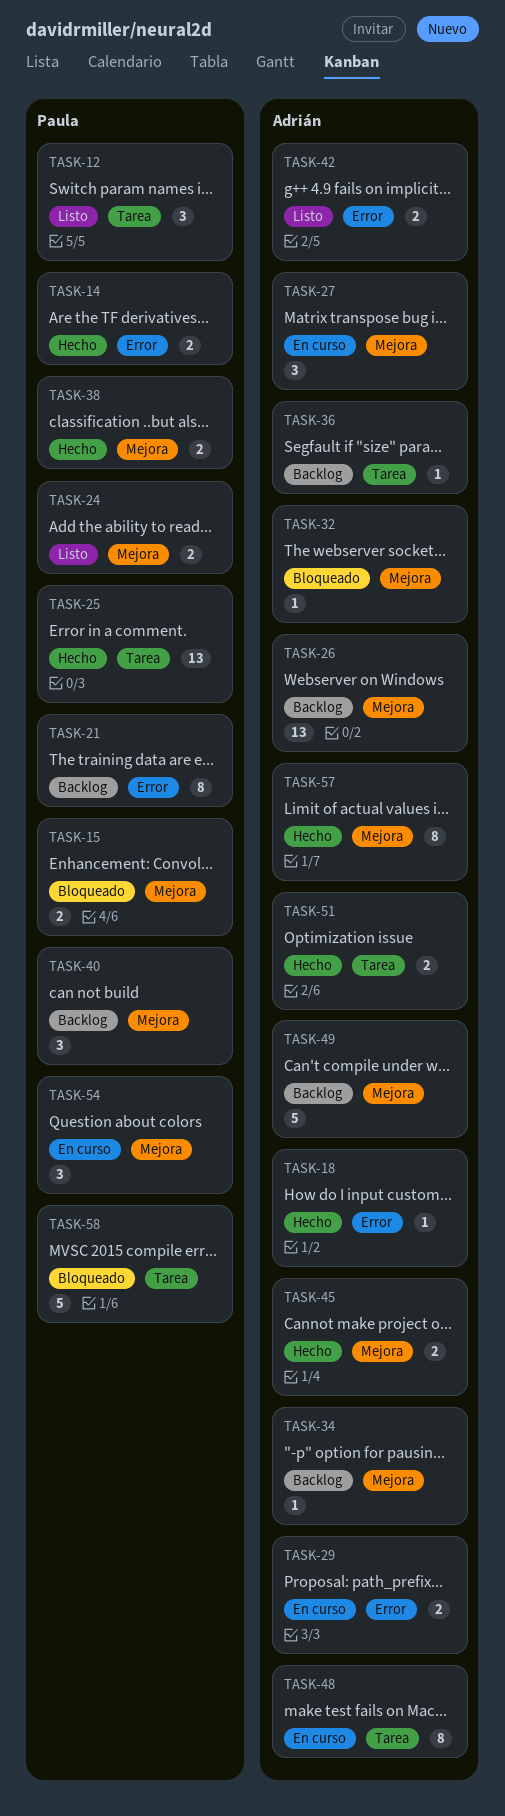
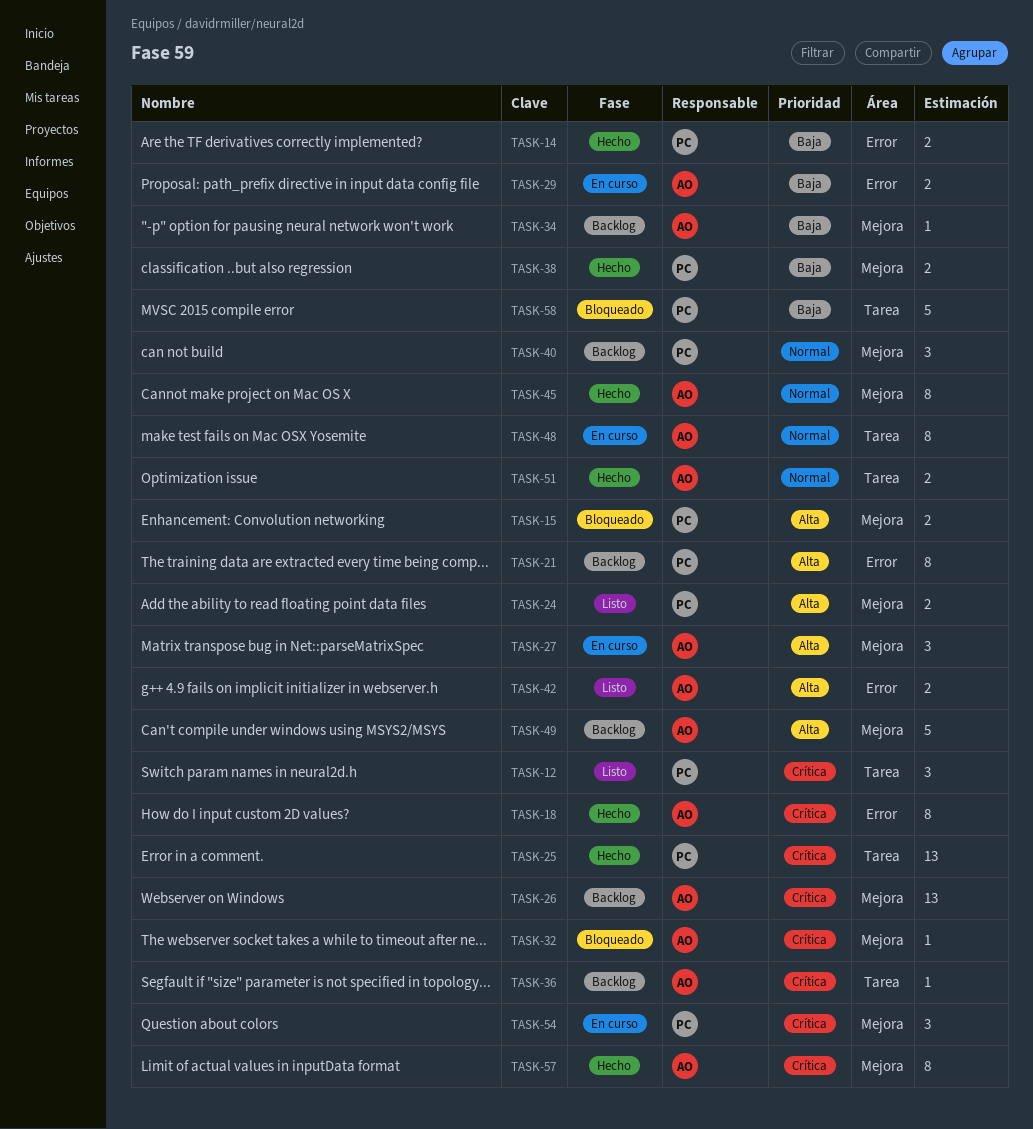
TASK-18, estimate: 1 -> 8
TASK-45, estimate: 2 -> 8

